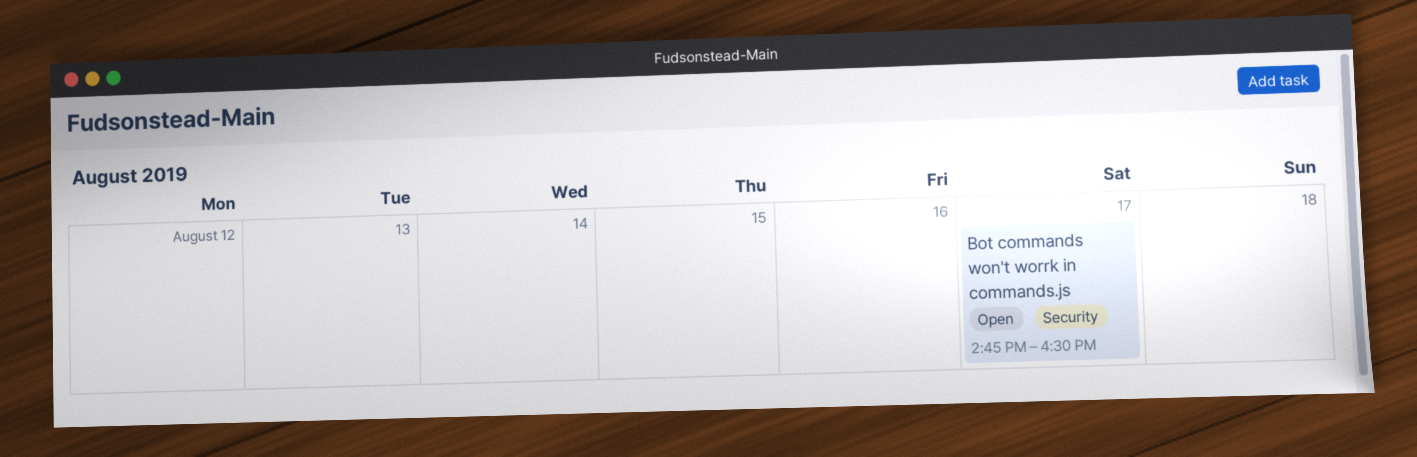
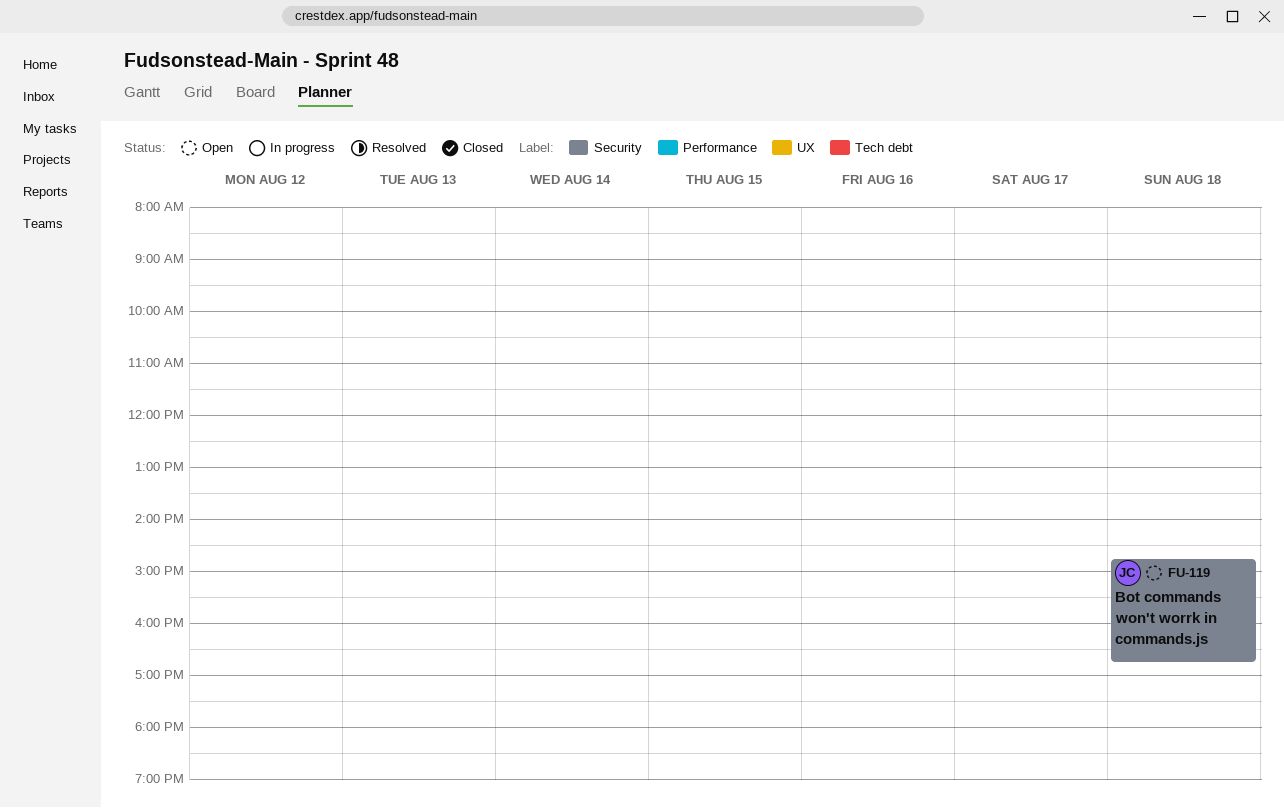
Bot commands won't worrk in commands.js, day: Aug 17 -> Aug 18
Bot commands won't worrk in commands.js, ends: 16:30 -> 16:45

